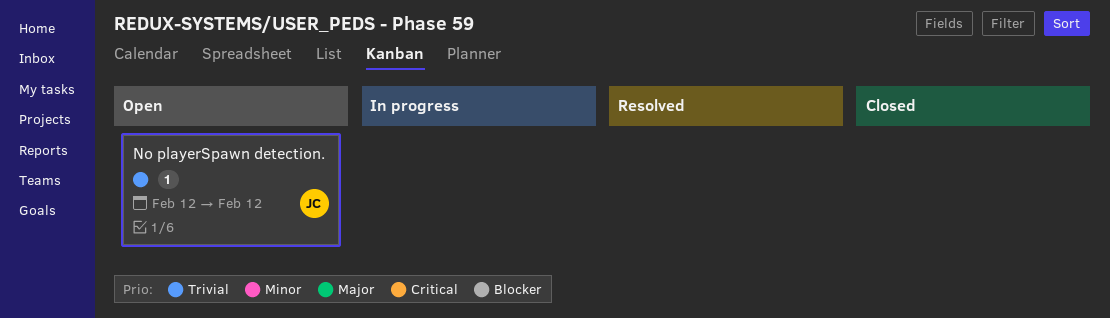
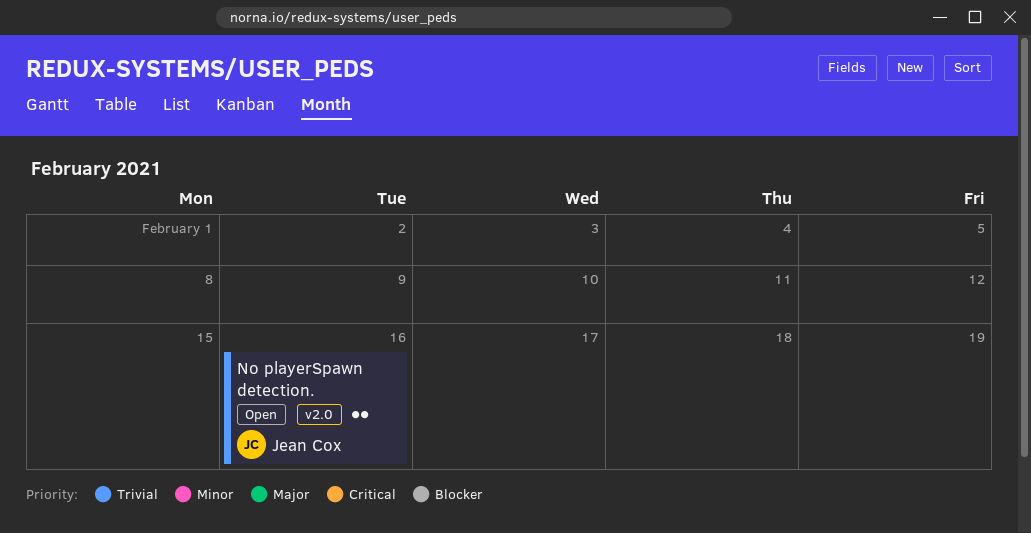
No playerSpawn detection., estimate: 1 -> 2
No playerSpawn detection., due: Feb 12 -> Feb 16

